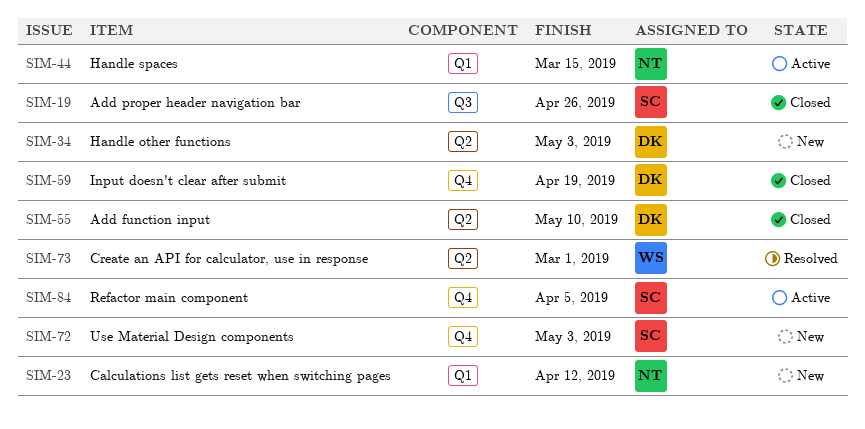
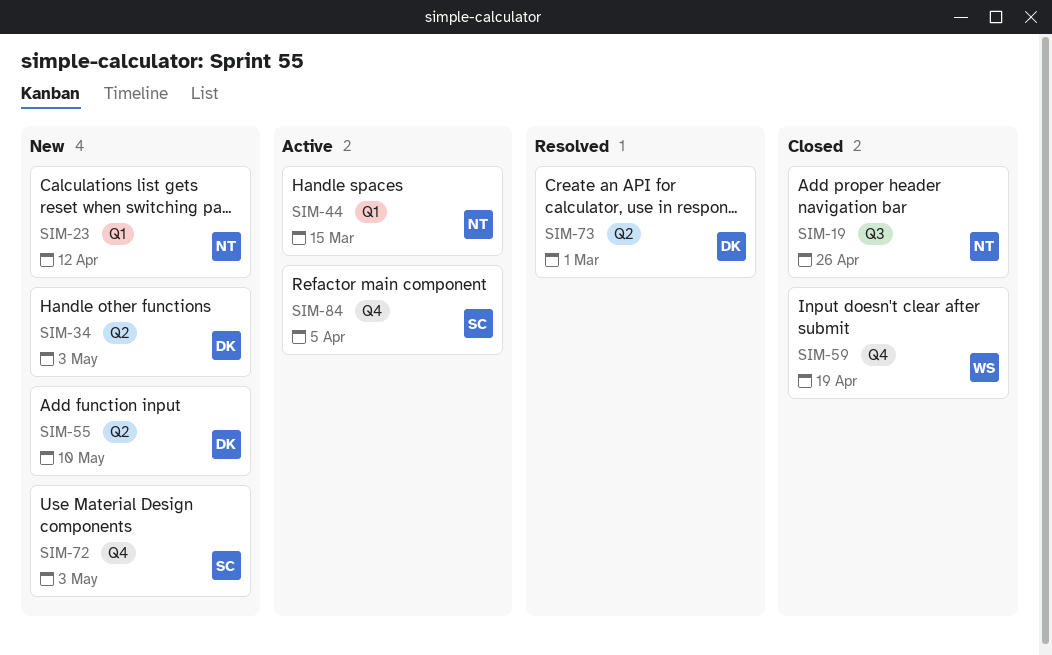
SIM-19, owner: SC -> NT
SIM-55, status: Closed -> New
SIM-59, owner: DK -> WS
SIM-73, owner: WS -> DK

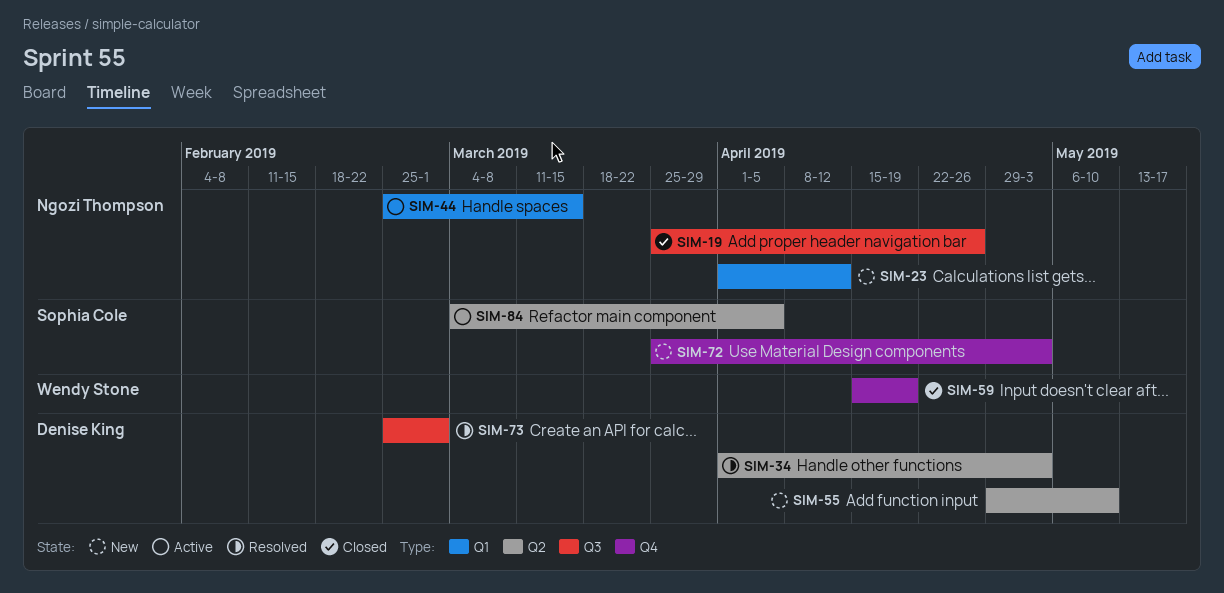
SIM-34, status: New -> Resolved
SIM-73, label: Q2 -> Q3
SIM-84, label: Q4 -> Q2

